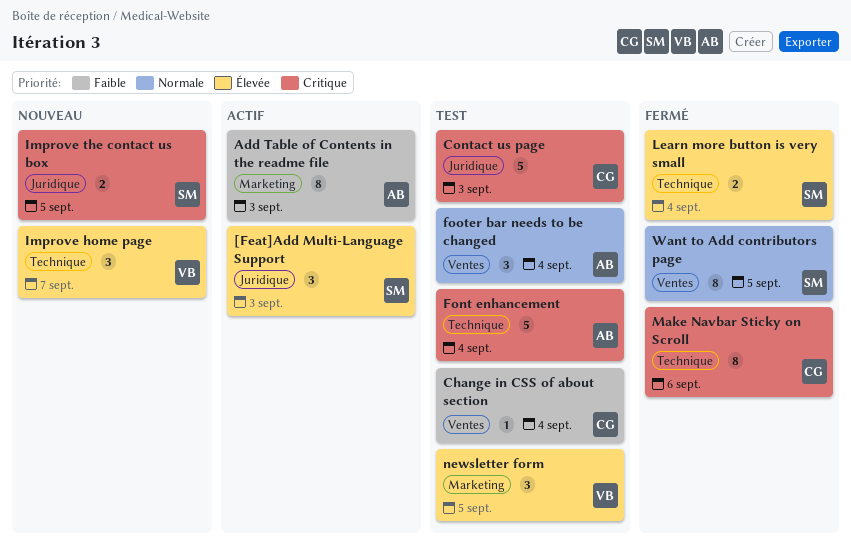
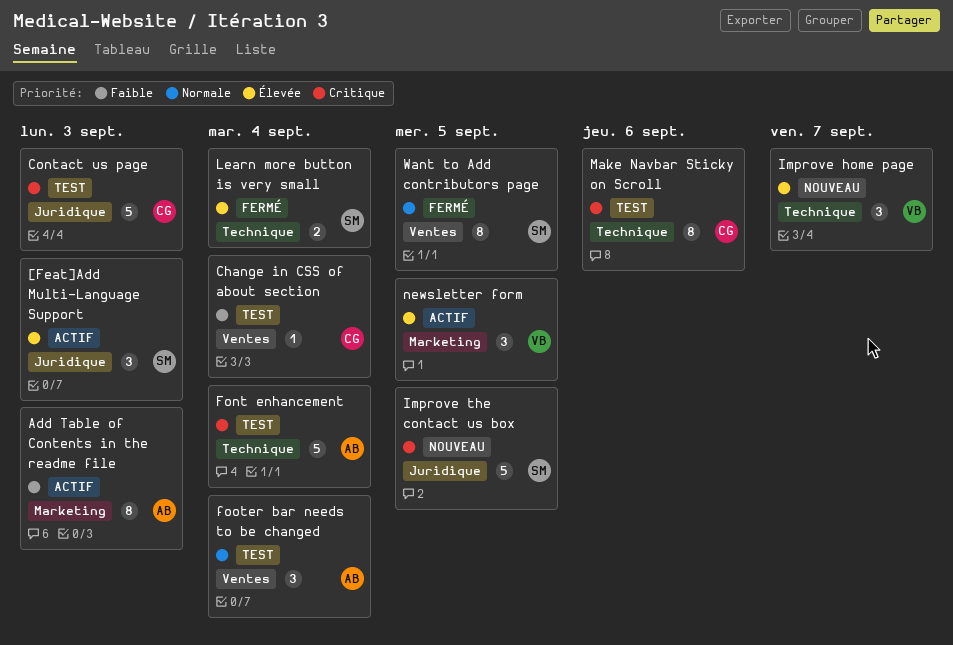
Improve the contact us box, estimate: 2 -> 5
Make Navbar Sticky on Scroll, status: Fermé -> Test
newsletter form, status: Test -> Actif

